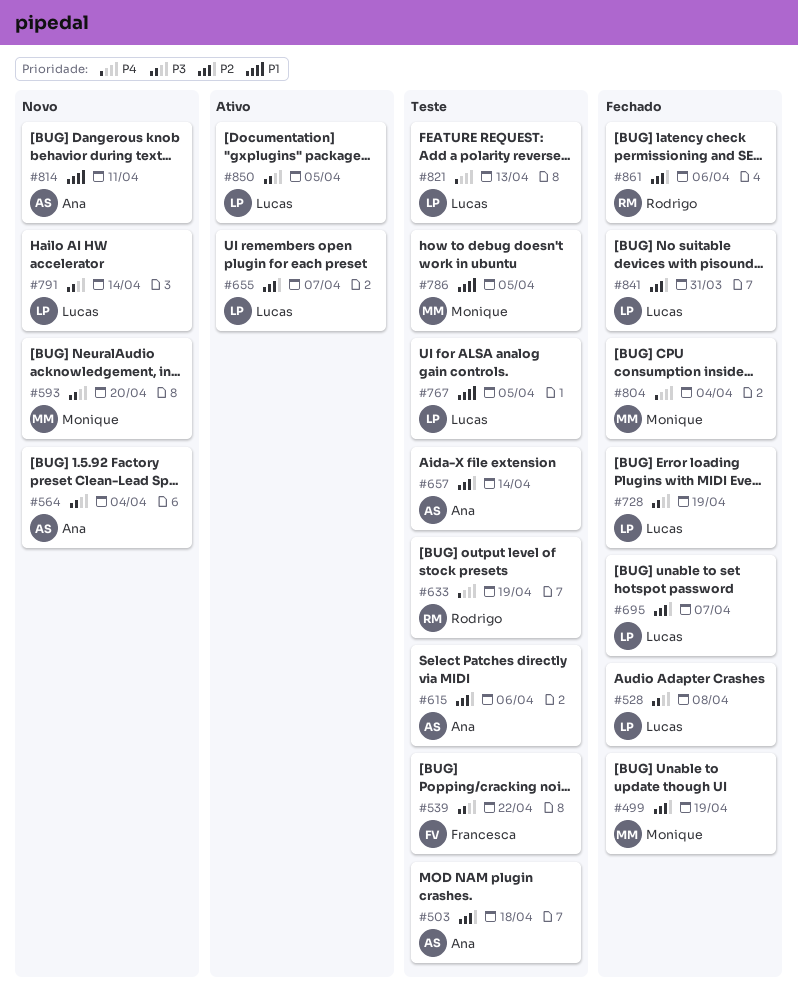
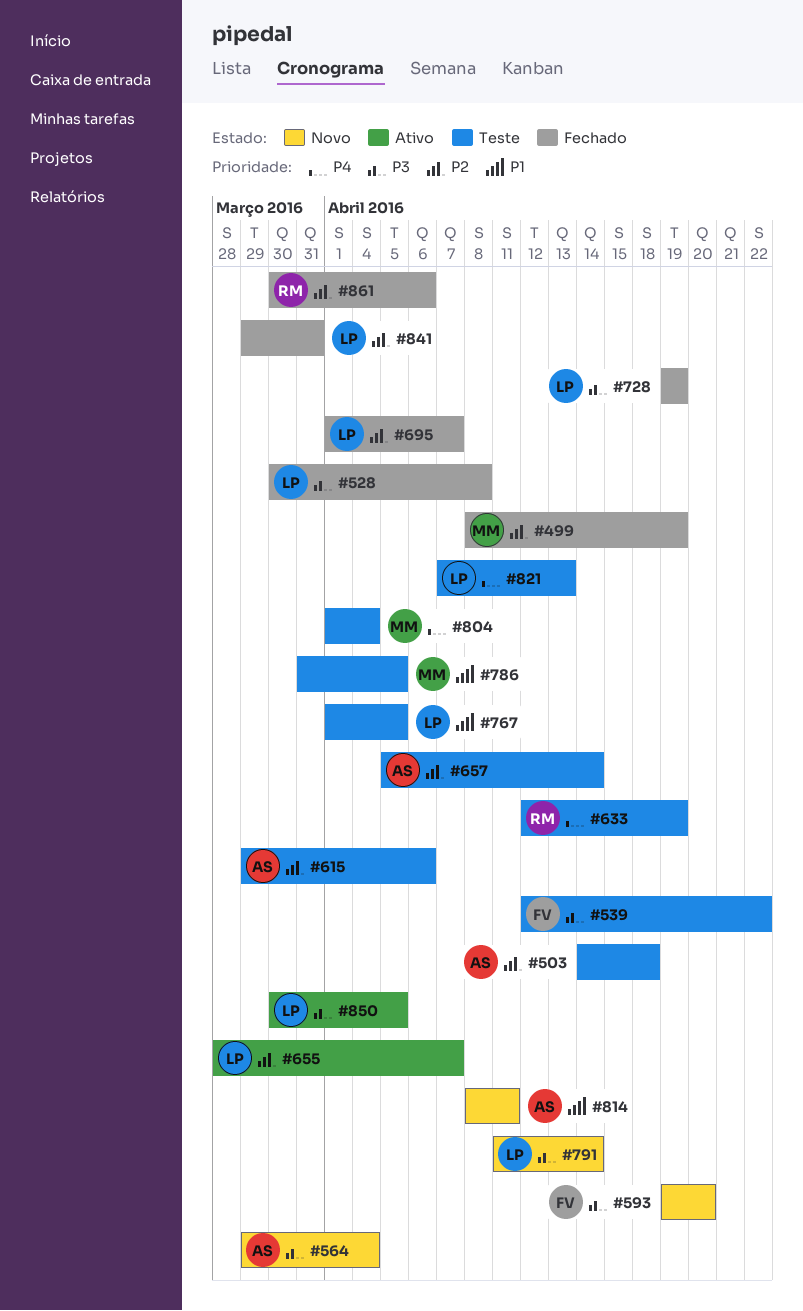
#593, owner: Monique -> Francesca
#804, status: Fechado -> Teste

